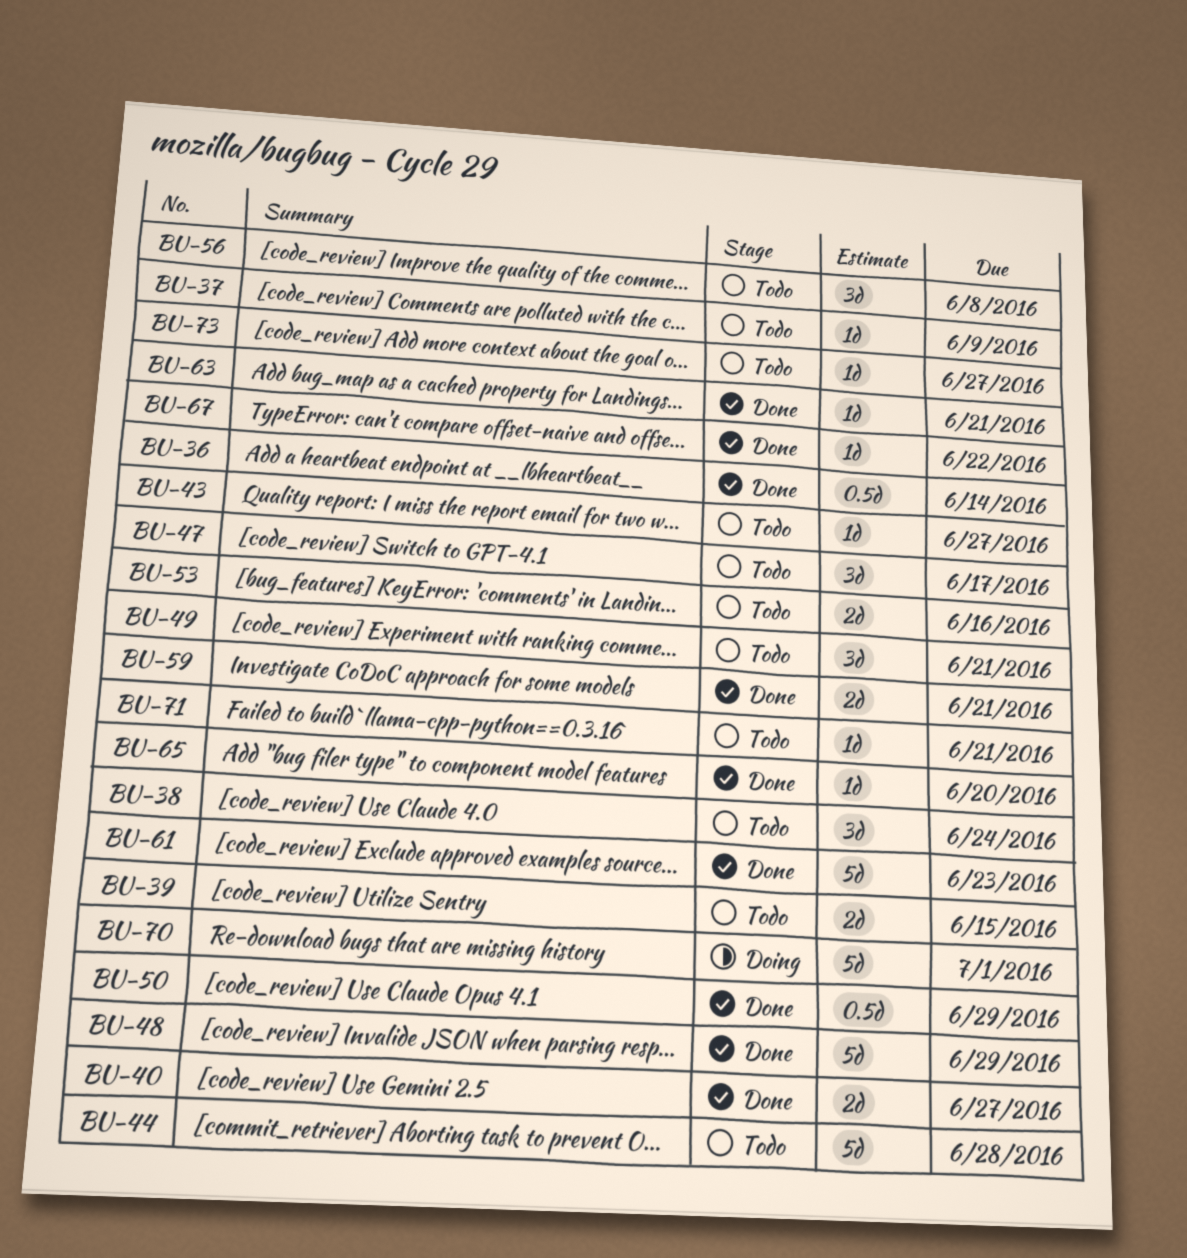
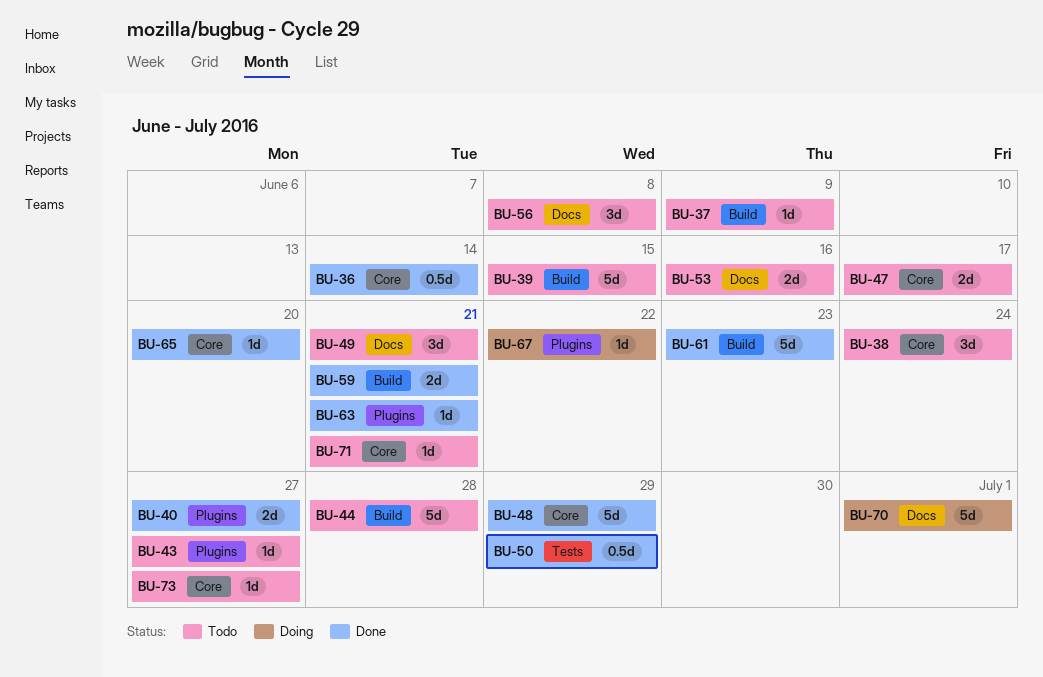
BU-39, estimate: 2d -> 5d
BU-47, estimate: 3d -> 2d
BU-67, status: Done -> Doing

